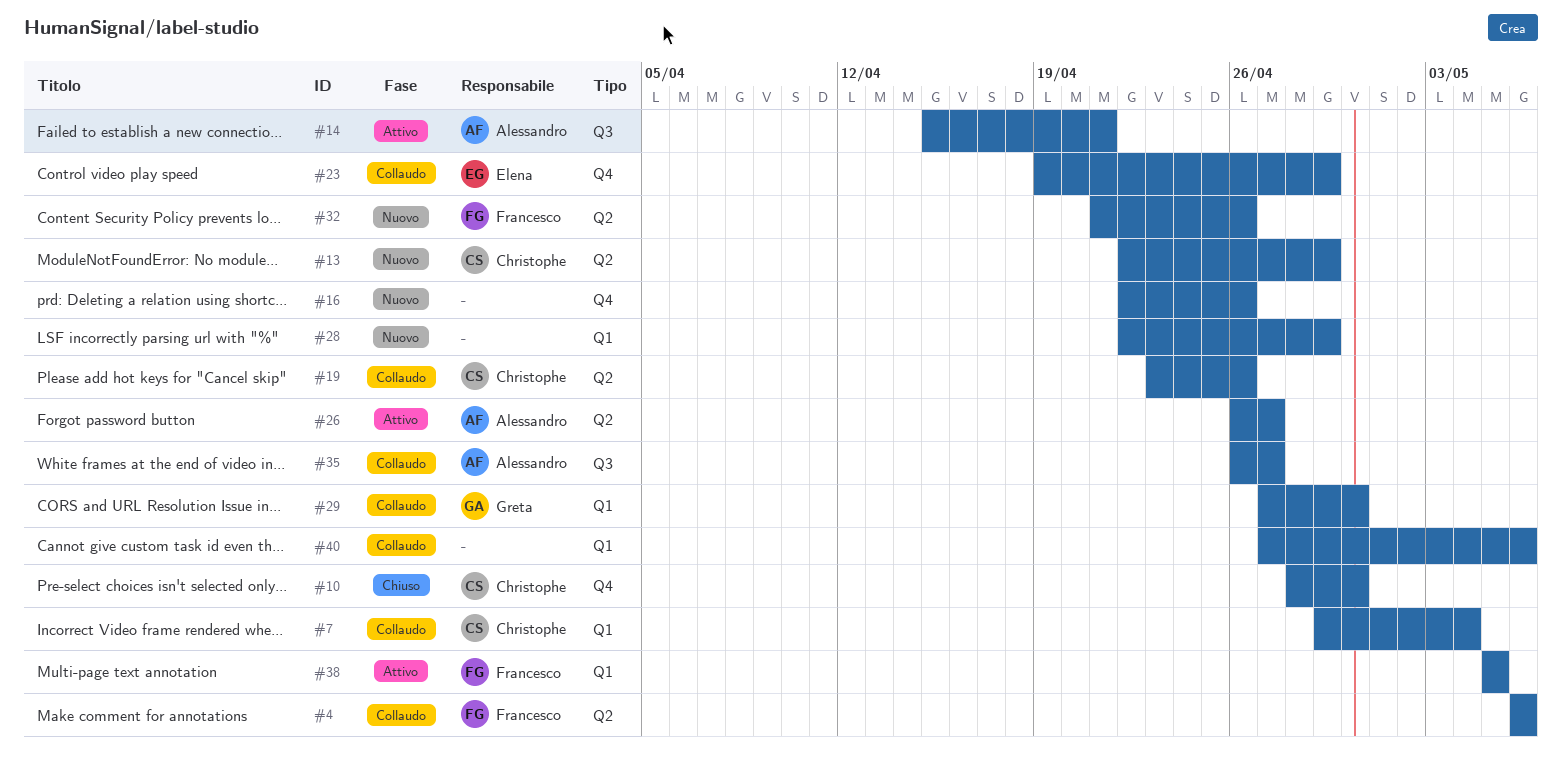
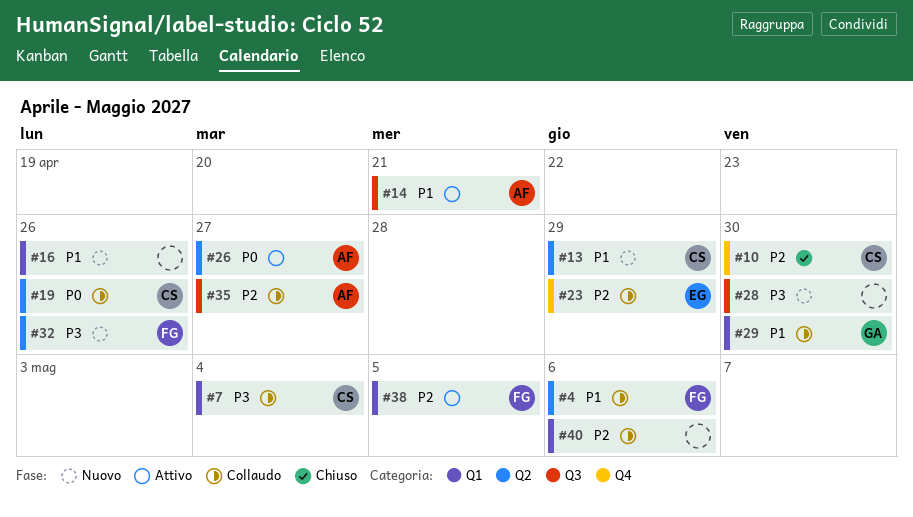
#16, label: Q4 -> Q1
#28, label: Q1 -> Q3
#28, due: Apr 29 -> Apr 30

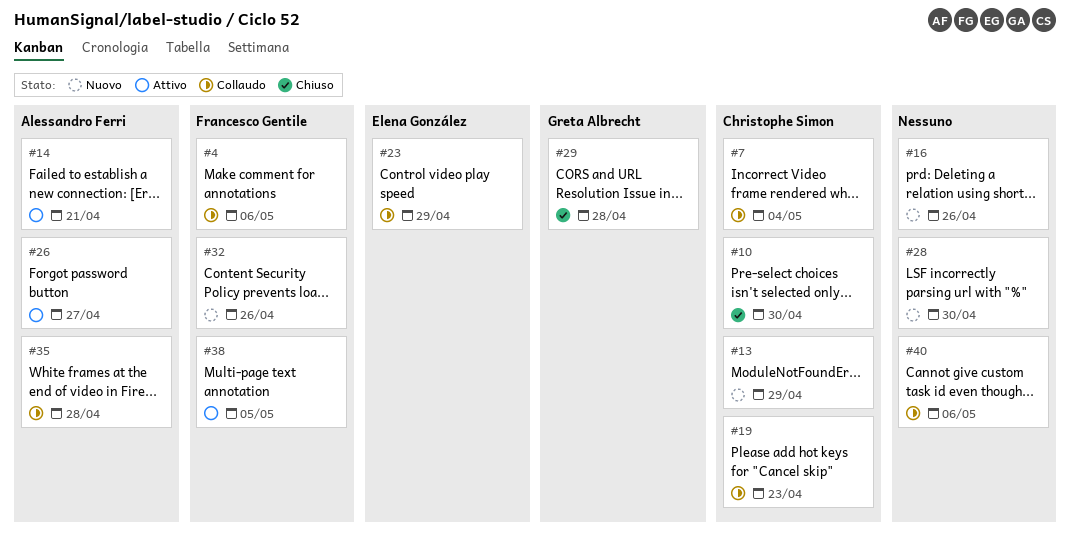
#19, due: Apr 26 -> Apr 23
#29, status: Collaudo -> Chiuso
#29, due: Apr 30 -> Apr 28
#35, due: Apr 27 -> Apr 28

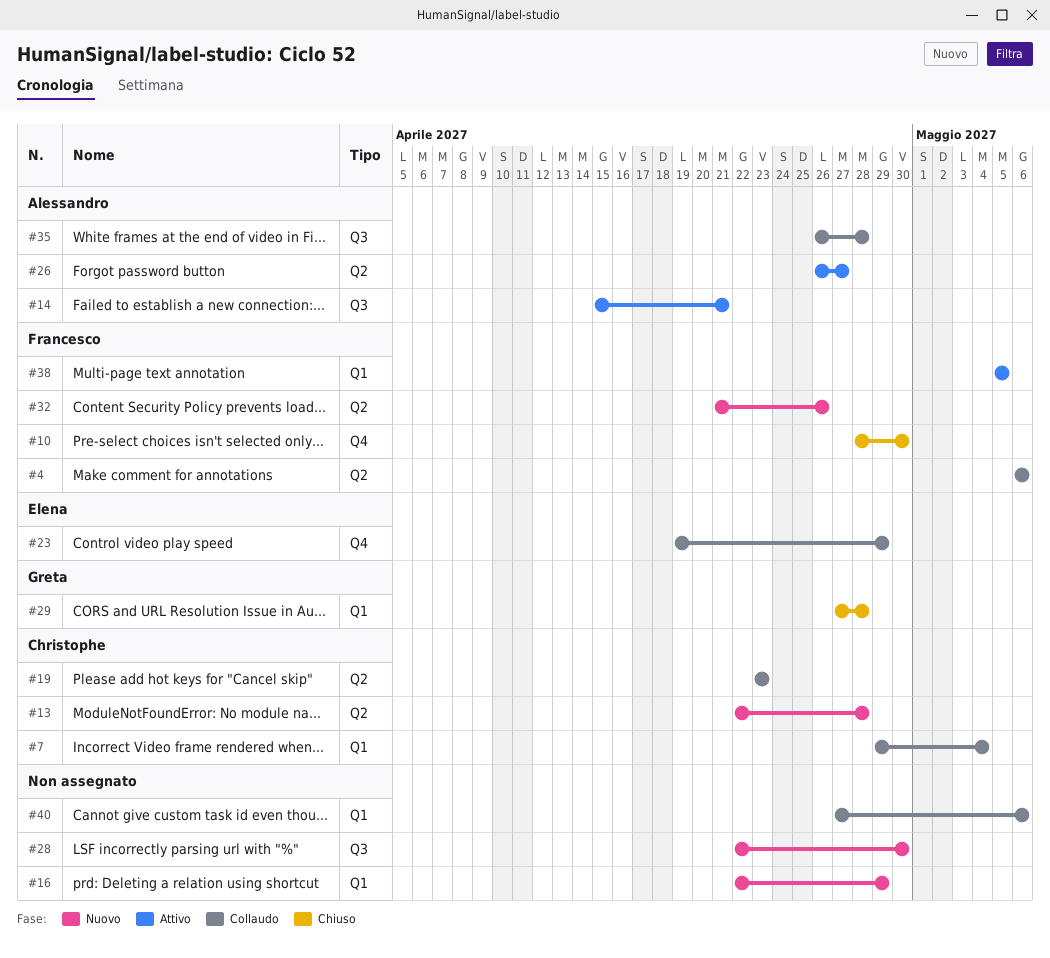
#10, owner: Christophe Simon -> Francesco Gentile
#13, due: Apr 29 -> Apr 28
#16, due: Apr 26 -> Apr 29

